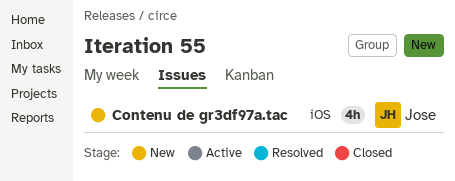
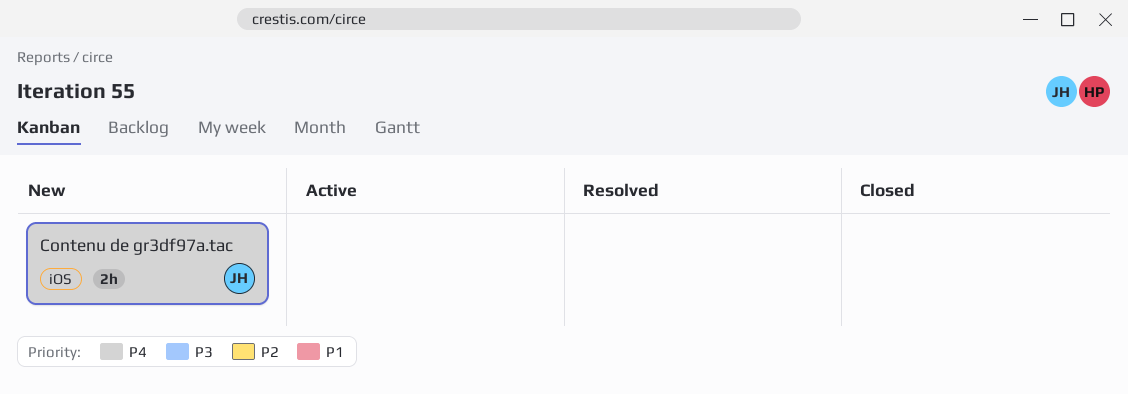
Contenu de gr3df97a.tac, estimate: 4h -> 2h

